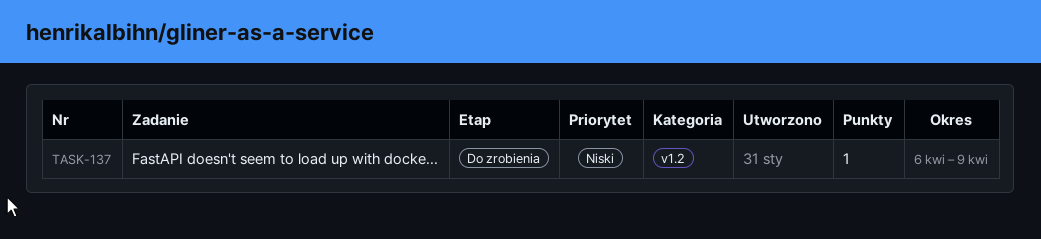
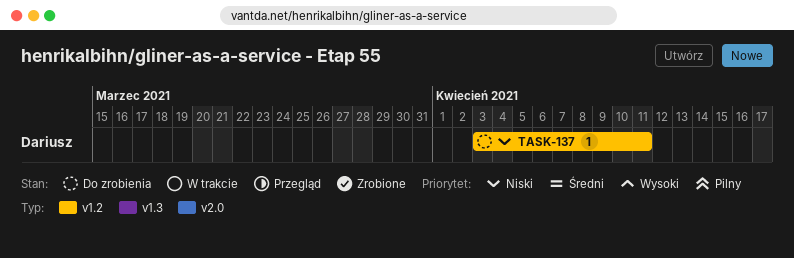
TASK-137, start: Apr 6 -> Apr 3
TASK-137, due: Apr 9 -> Apr 11

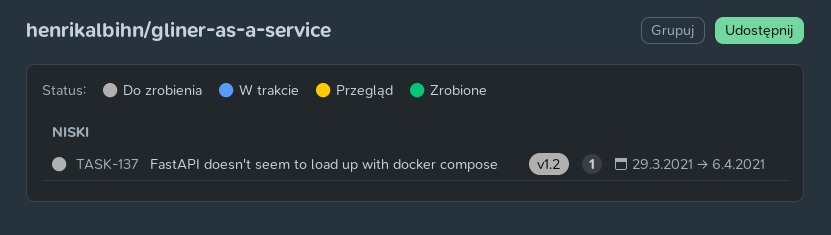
TASK-137, start: Apr 3 -> Mar 29
TASK-137, due: Apr 11 -> Apr 6

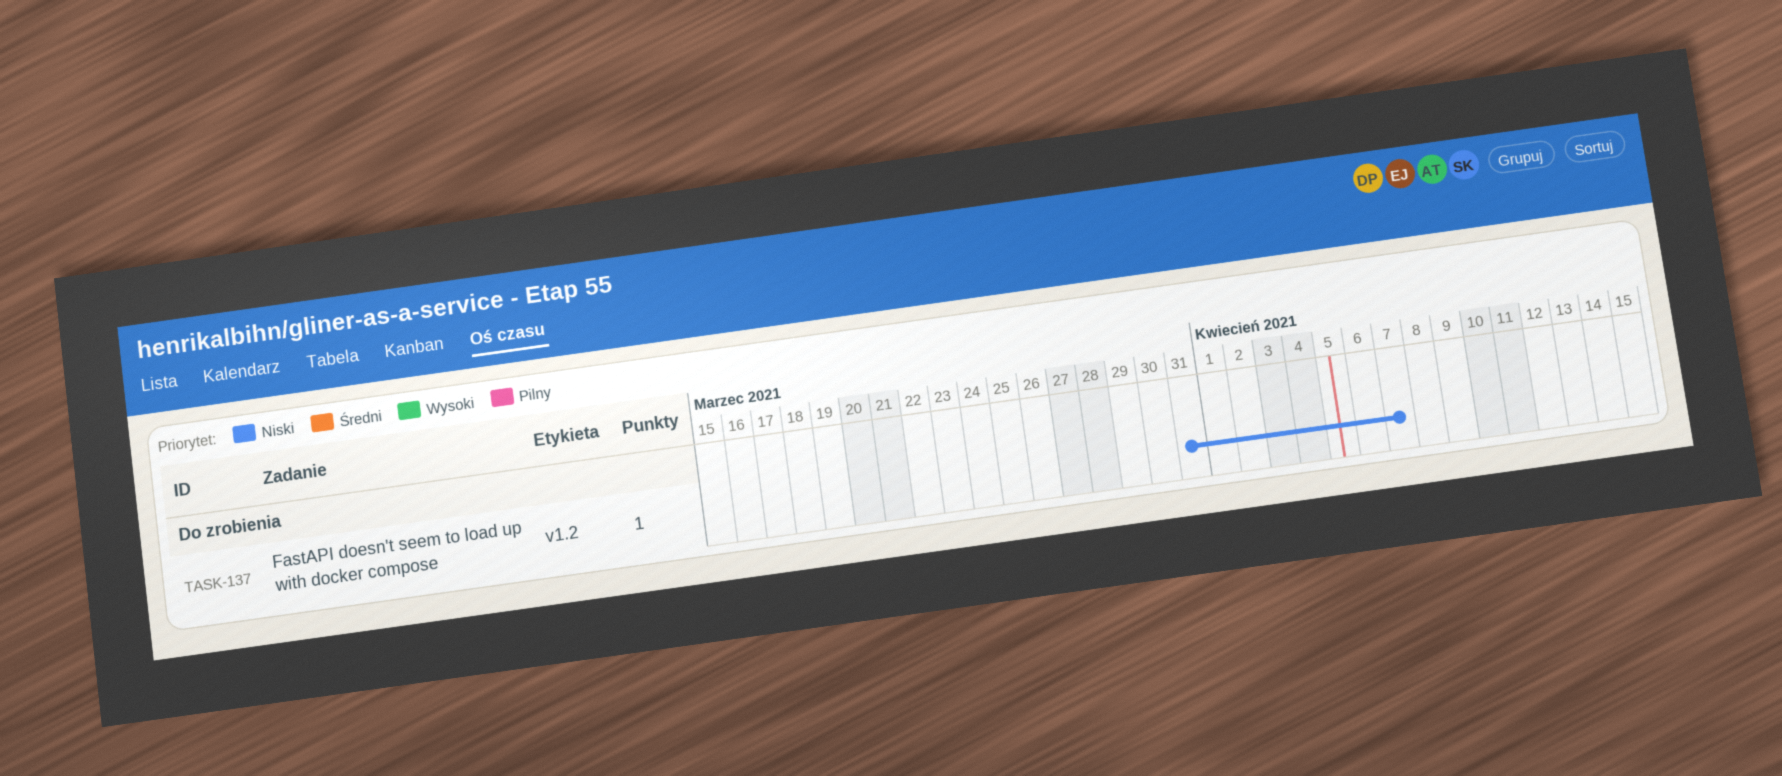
TASK-137, start: Mar 29 -> Mar 31
TASK-137, due: Apr 6 -> Apr 7

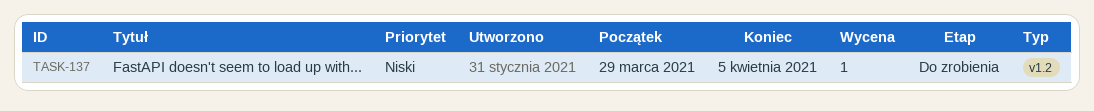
TASK-137, start: Mar 31 -> Mar 29
TASK-137, due: Apr 7 -> Apr 5

